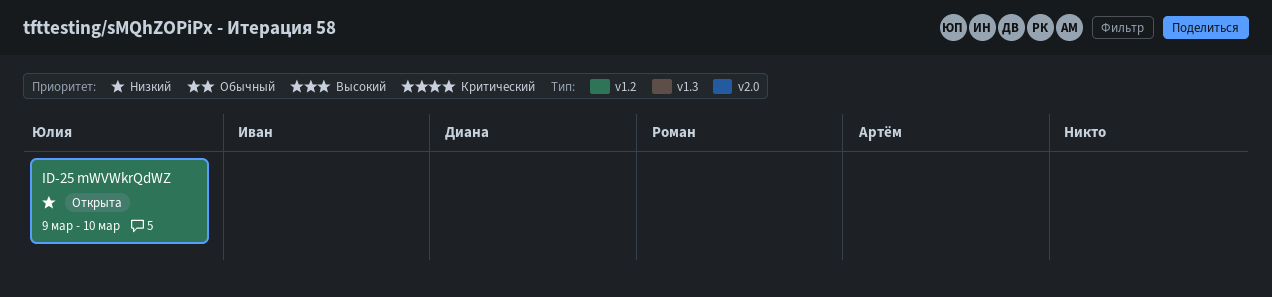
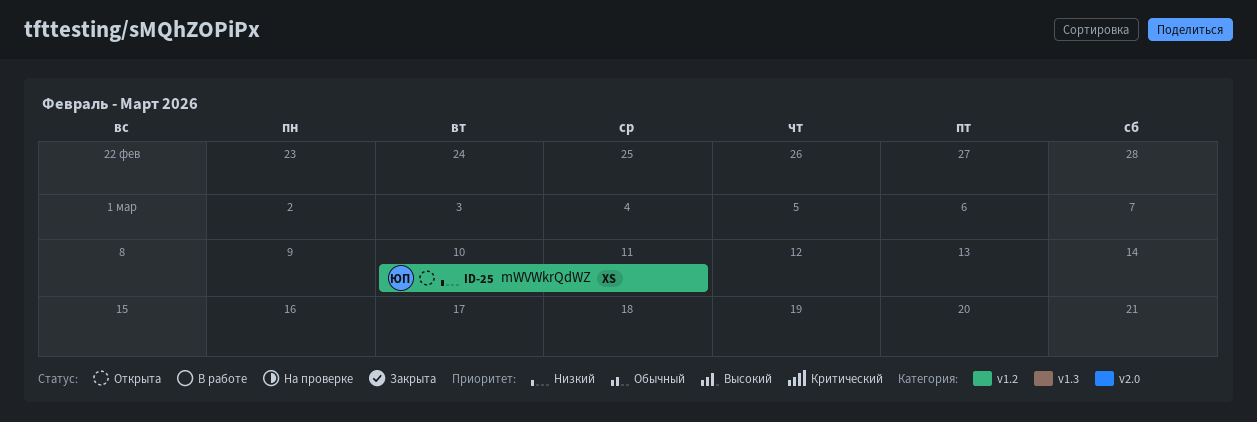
ID-25, start: Mar 9 -> Mar 10
ID-25, due: Mar 10 -> Mar 11

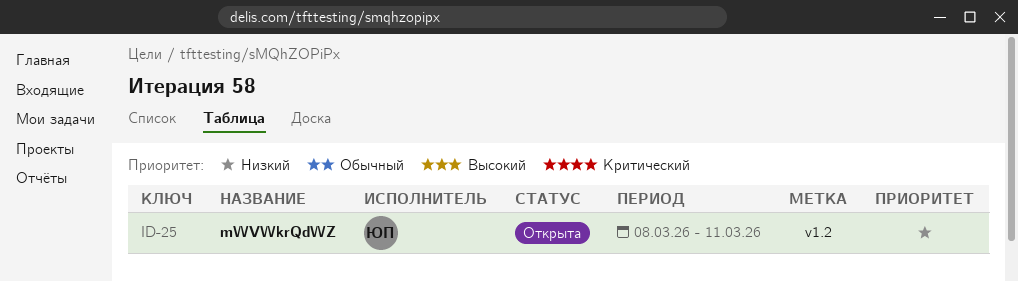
ID-25, start: Mar 10 -> Mar 8

